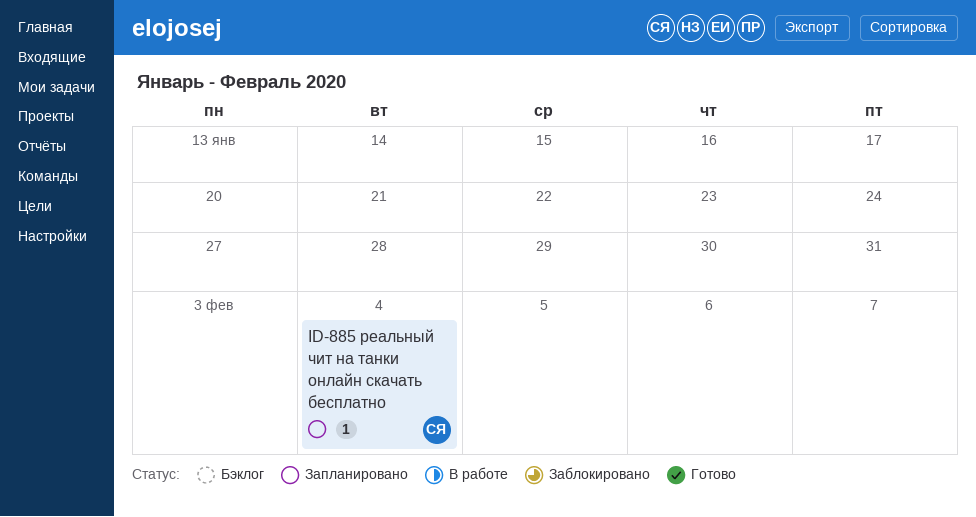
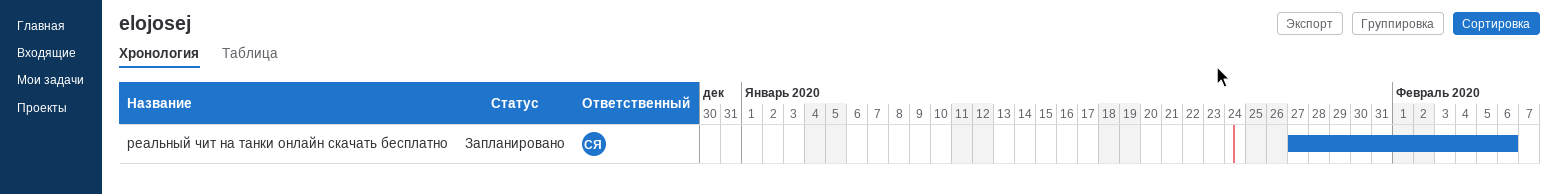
реальный чит на танки онлайн скачать бесплатно, due: Feb 4 -> Feb 6

